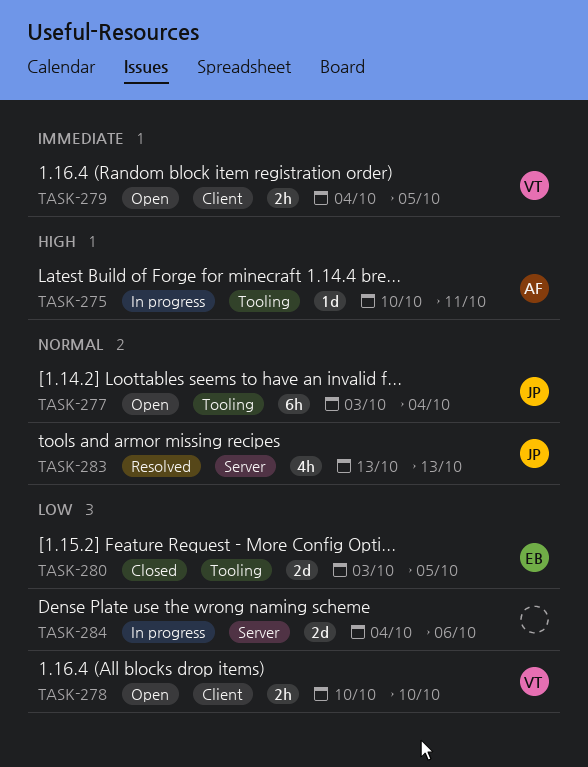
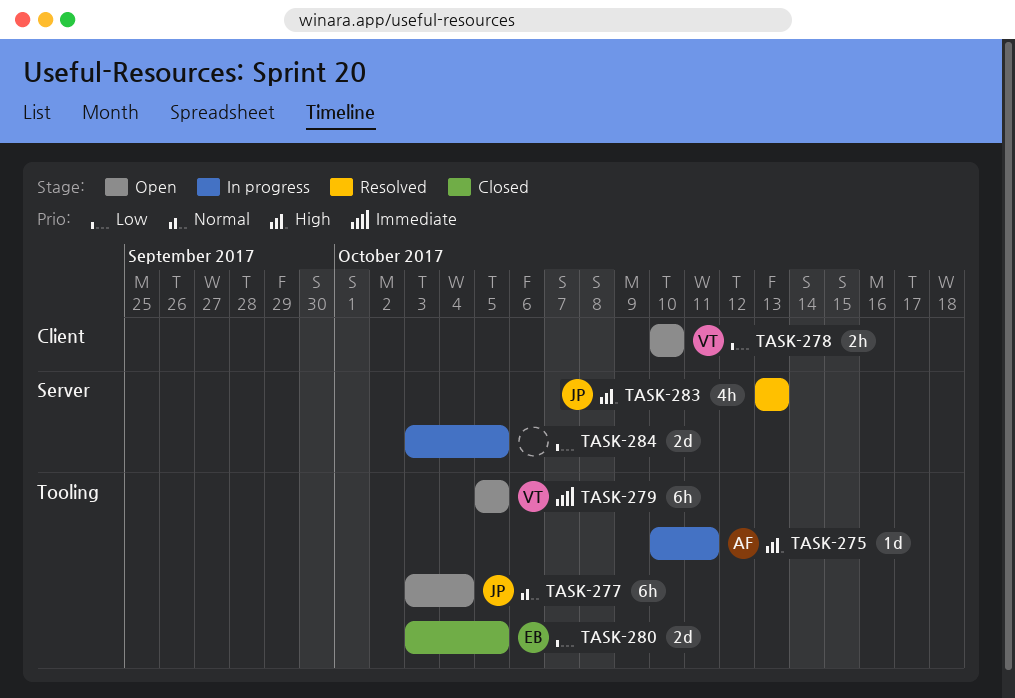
TASK-279, label: Client -> Tooling
TASK-279, estimate: 2h -> 6h
TASK-279, start: Oct 4 -> Oct 5
TASK-283, priority: Normal -> High
TASK-284, start: Oct 4 -> Oct 3
TASK-284, due: Oct 6 -> Oct 5

